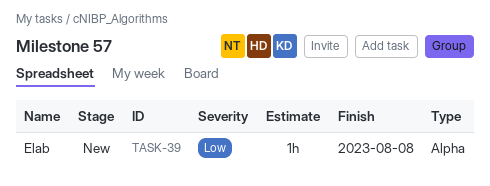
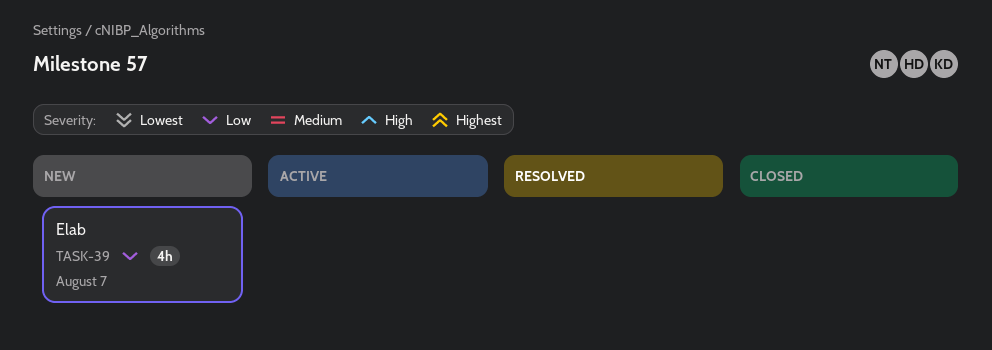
TASK-39, estimate: 1h -> 4h
TASK-39, due: Aug 8 -> Aug 7

